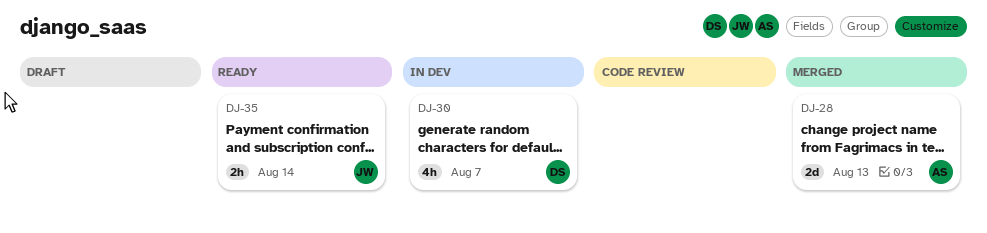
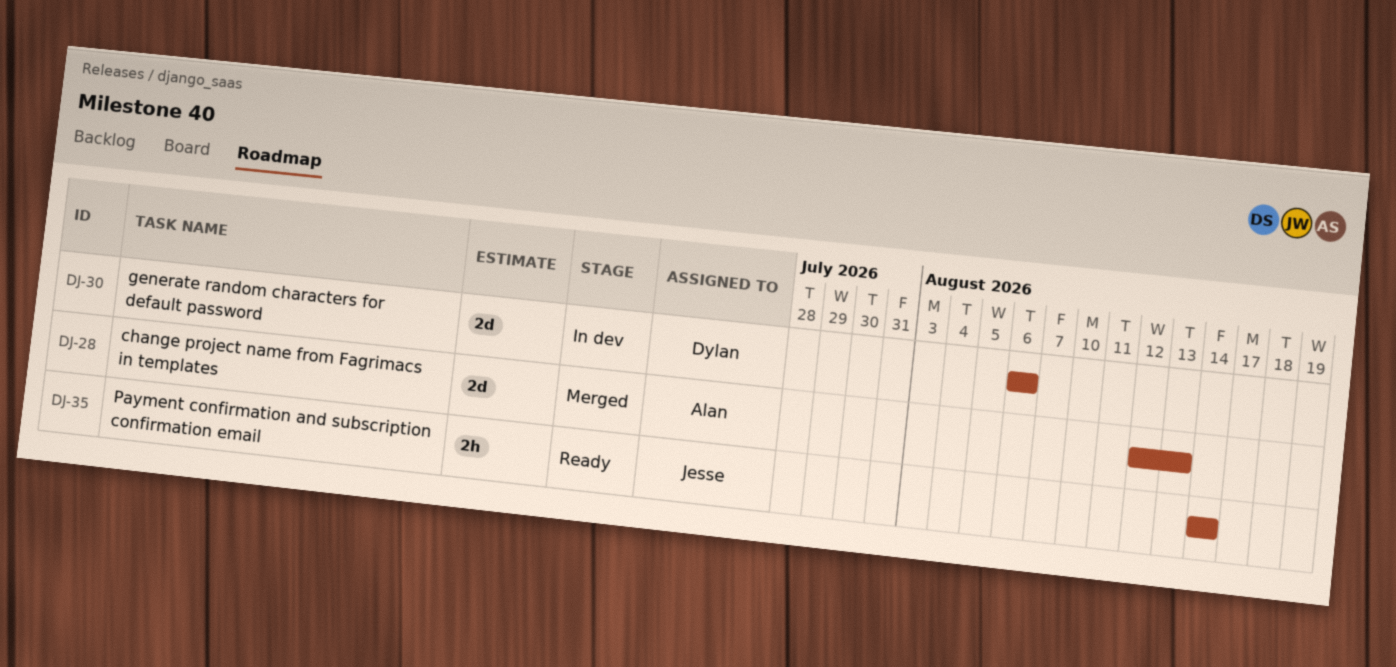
DJ-30, estimate: 4h -> 2d
DJ-30, due: Aug 7 -> Aug 6

